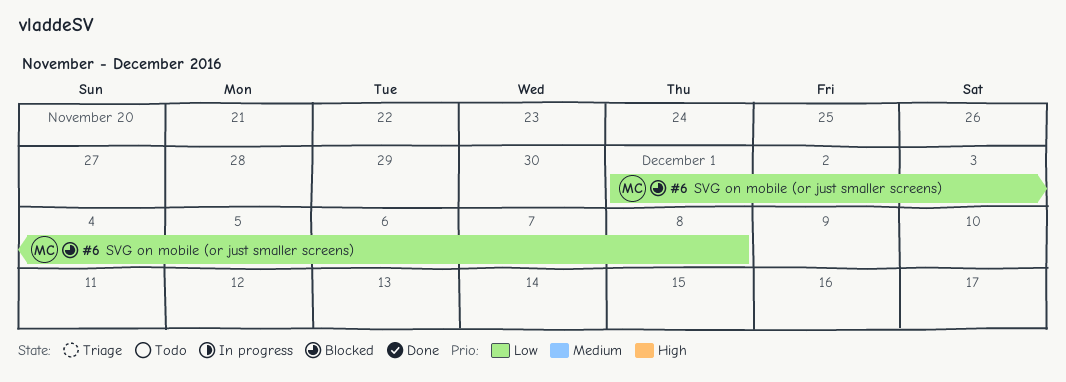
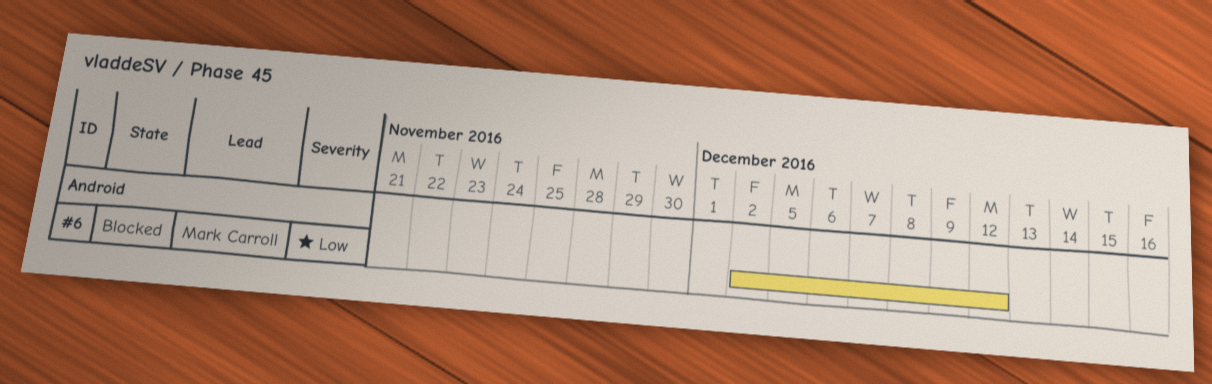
#6, start: Dec 1 -> Dec 2
#6, due: Dec 8 -> Dec 12

